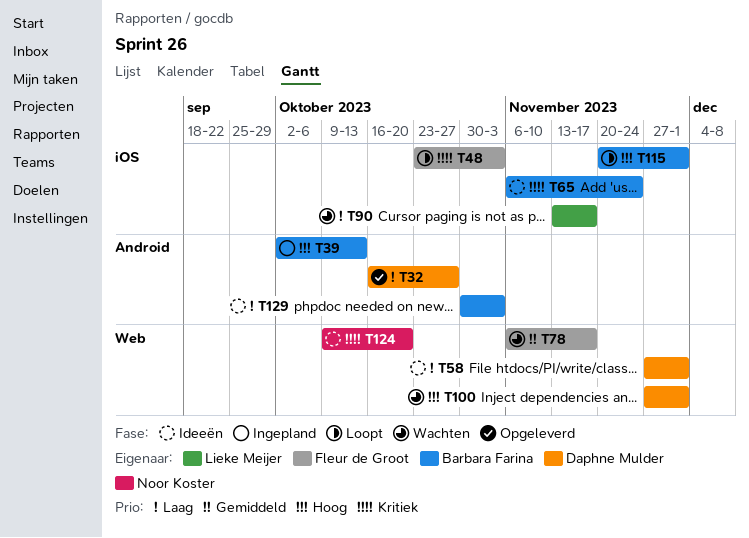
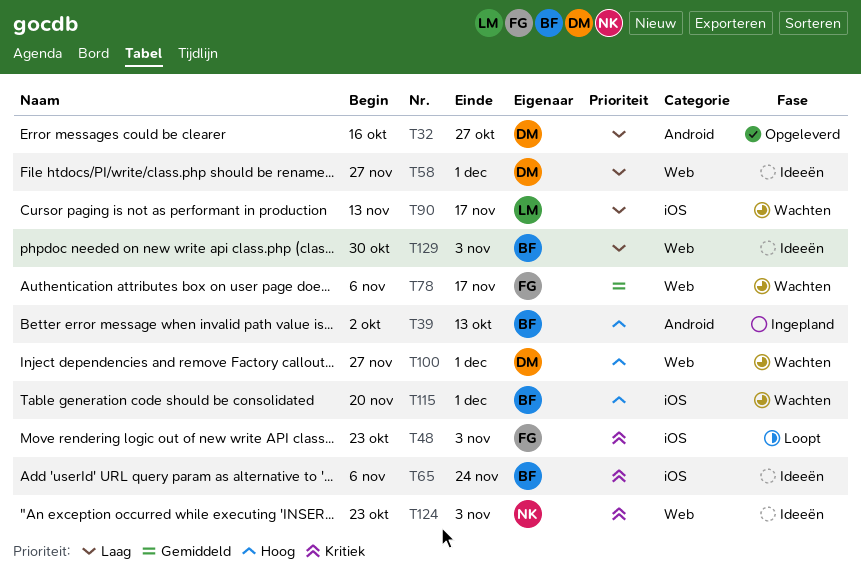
T115, status: Loopt -> Wachten
T124, start: Oct 9 -> Oct 23
T124, due: Oct 20 -> Nov 3
T129, label: Android -> Web

